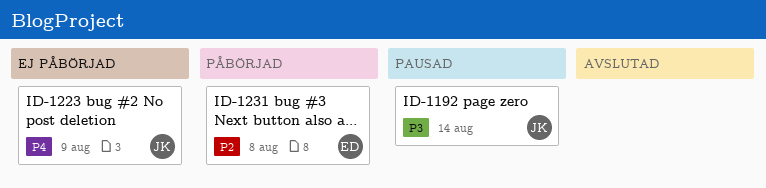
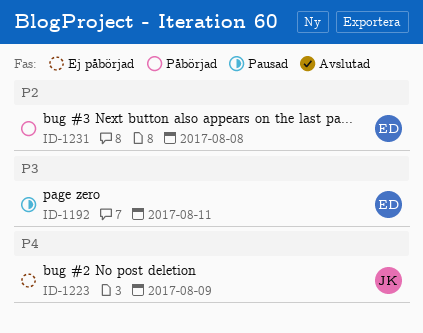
ID-1192, owner: JK -> ED
ID-1192, due: Aug 14 -> Aug 11

